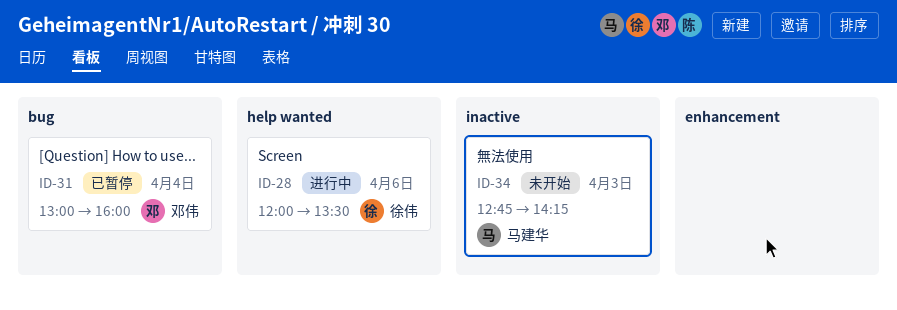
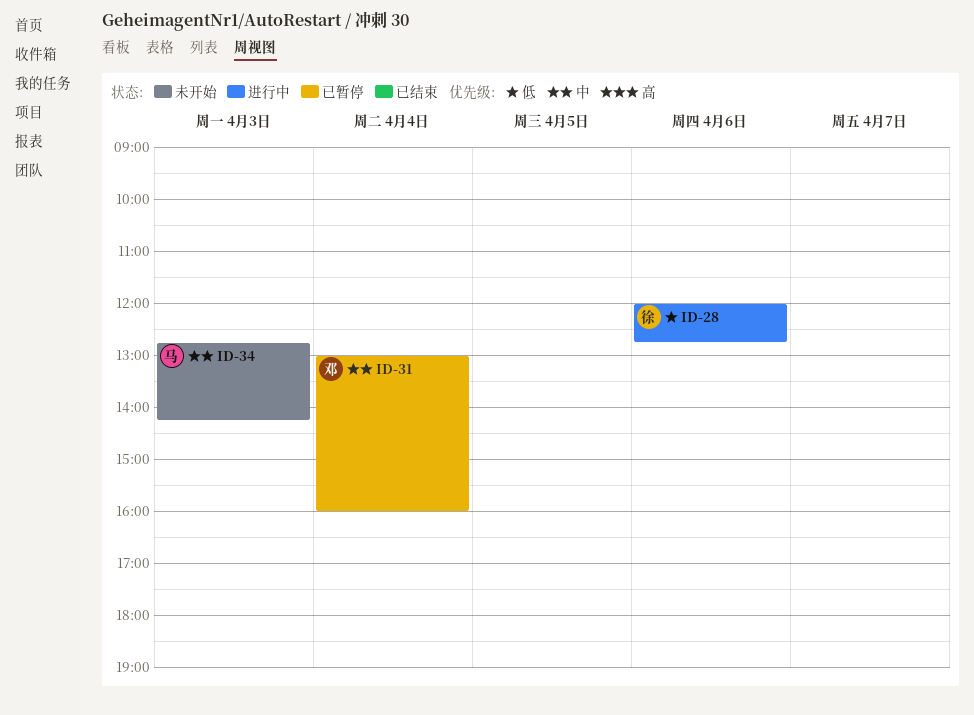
ID-28, ends: 13:30 -> 12:45

